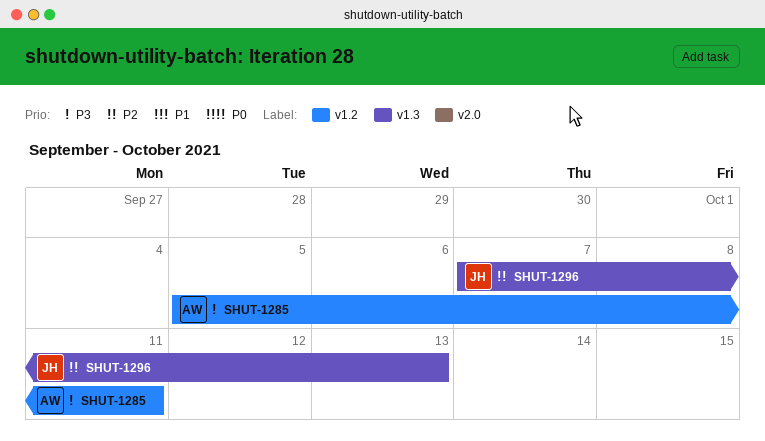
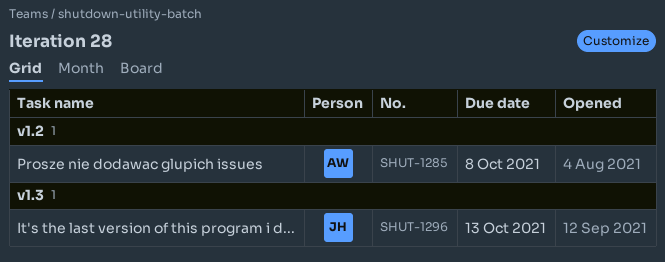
SHUT-1285, due: Oct 11 -> Oct 8

